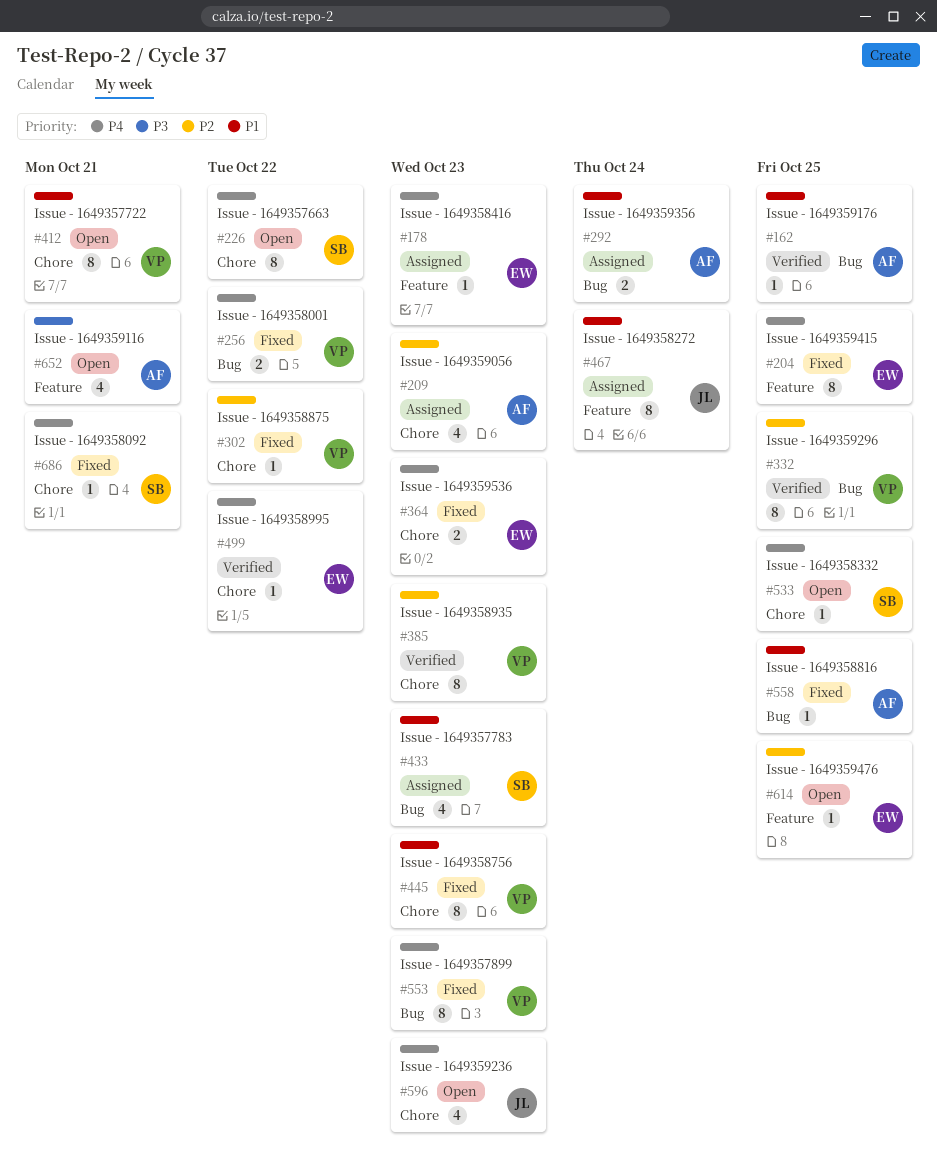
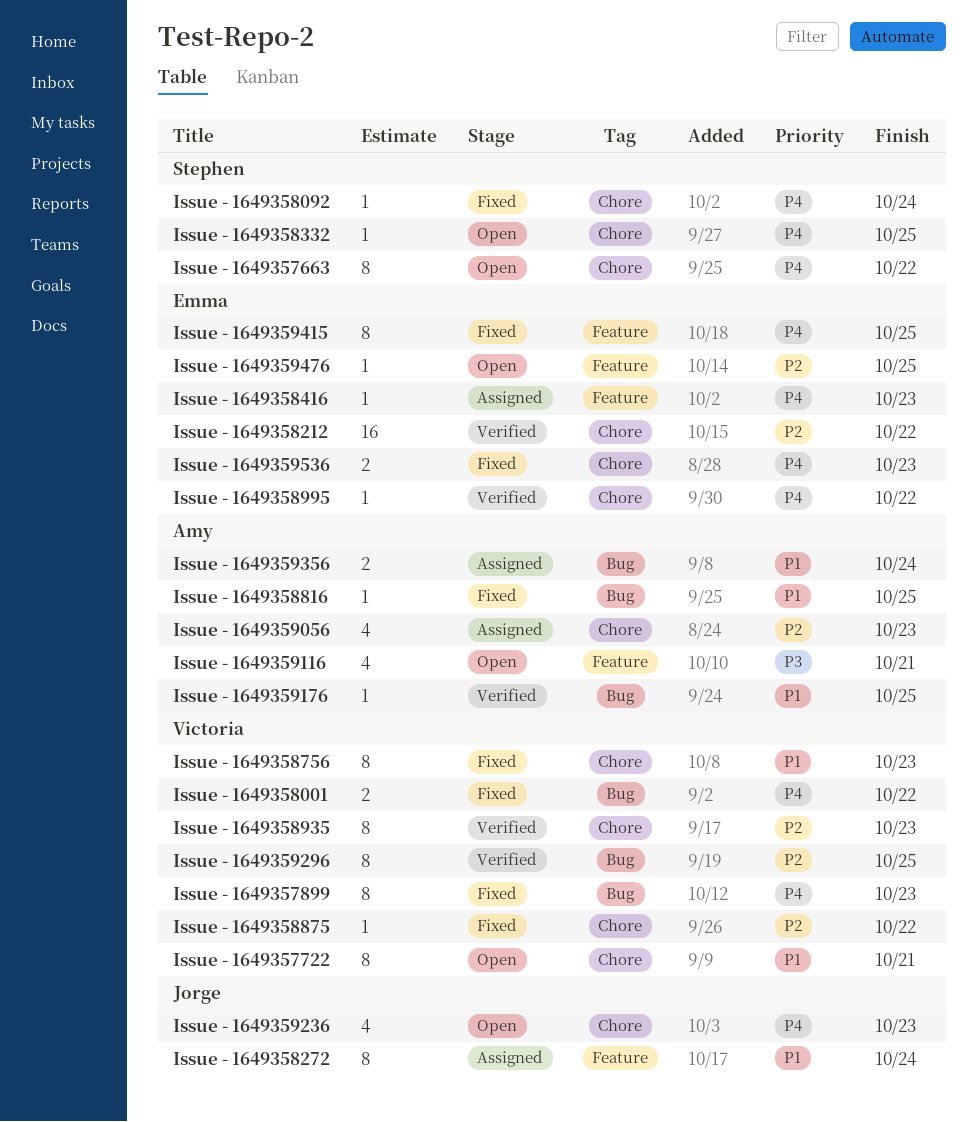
Issue - 1649357783: present -> none
Issue - 1649358092, due: Oct 21 -> Oct 24
Issue - 1649358212: none -> present

